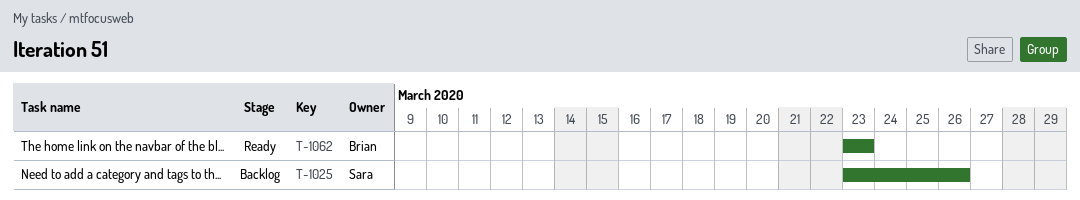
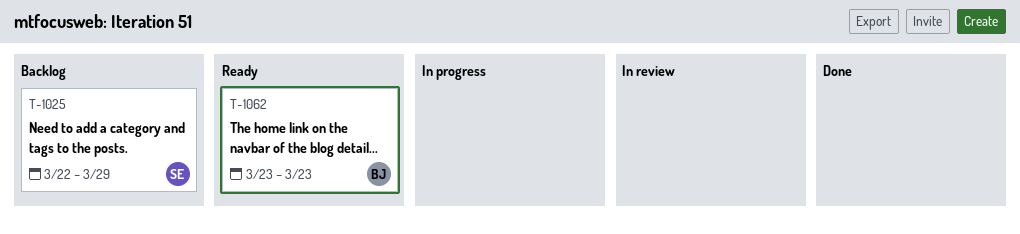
T-1025, start: Mar 23 -> Mar 22
T-1025, due: Mar 26 -> Mar 29

